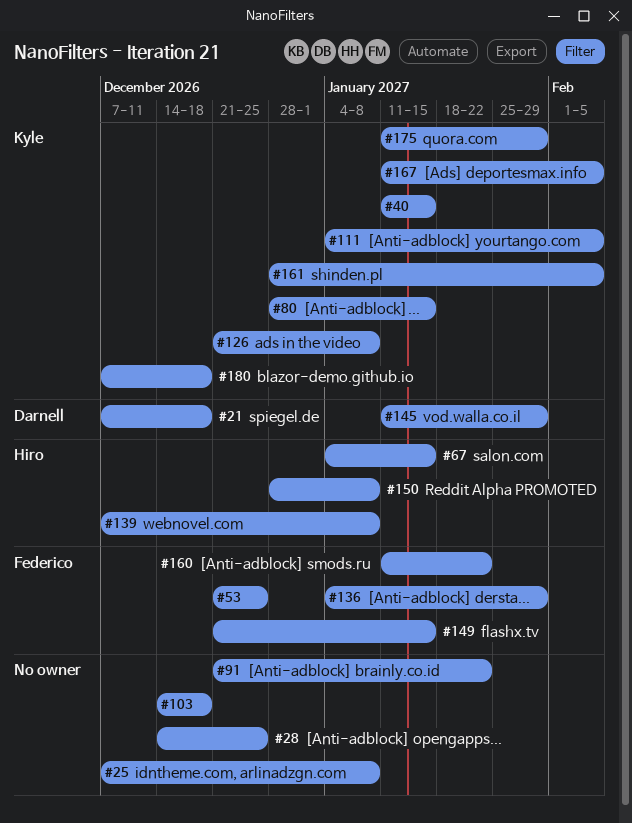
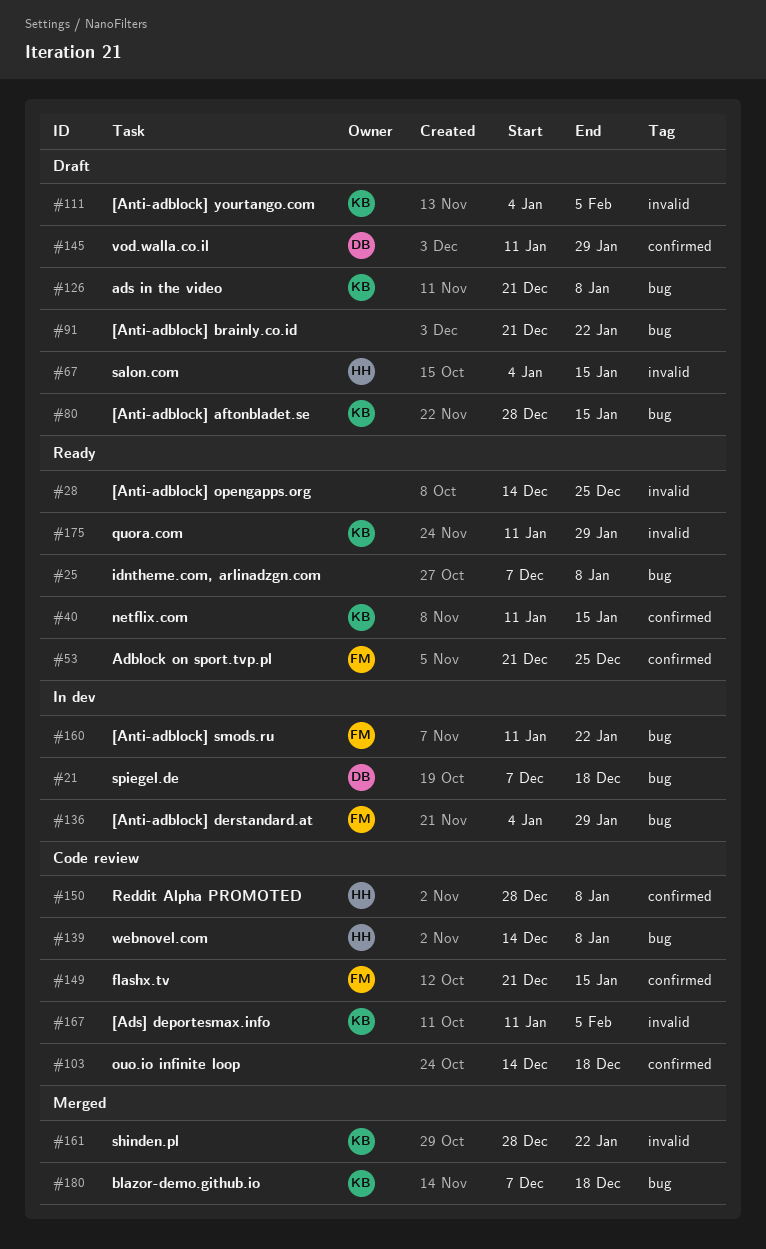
#139, start: Dec 7 -> Dec 14
#161, due: Feb 5 -> Jan 22

